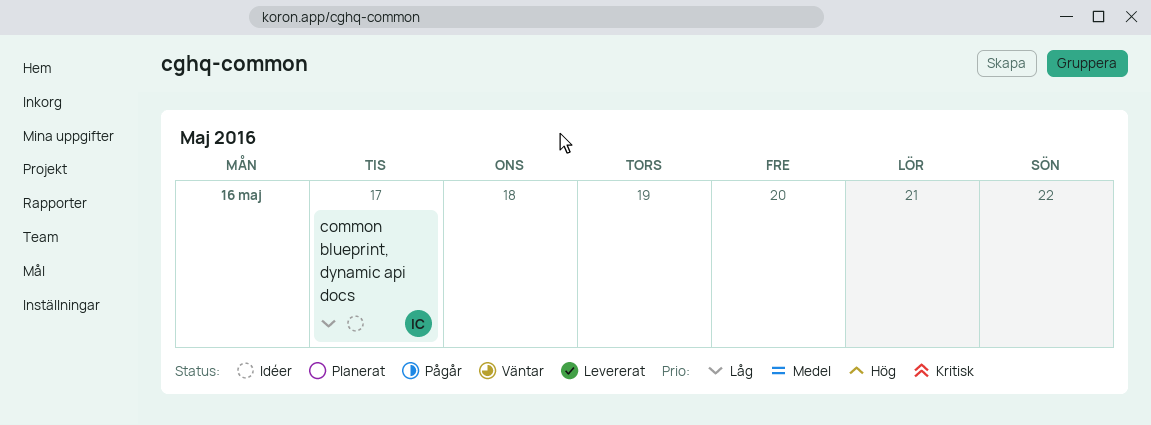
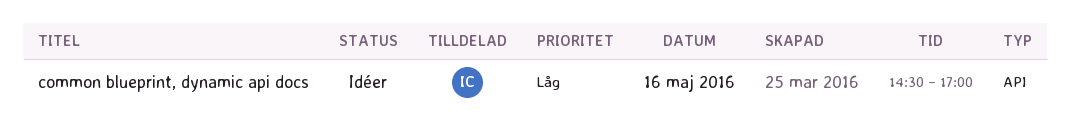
common blueprint, dynamic api docs, day: May 17 -> May 16

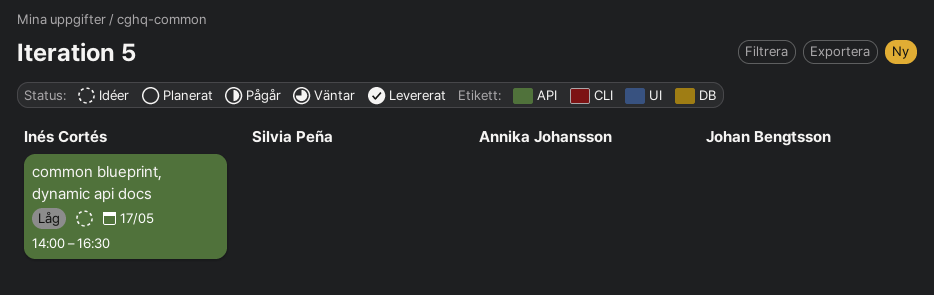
common blueprint, dynamic api docs, day: May 16 -> May 17
common blueprint, dynamic api docs, begins: 14:30 -> 14:00
common blueprint, dynamic api docs, ends: 17:00 -> 16:30

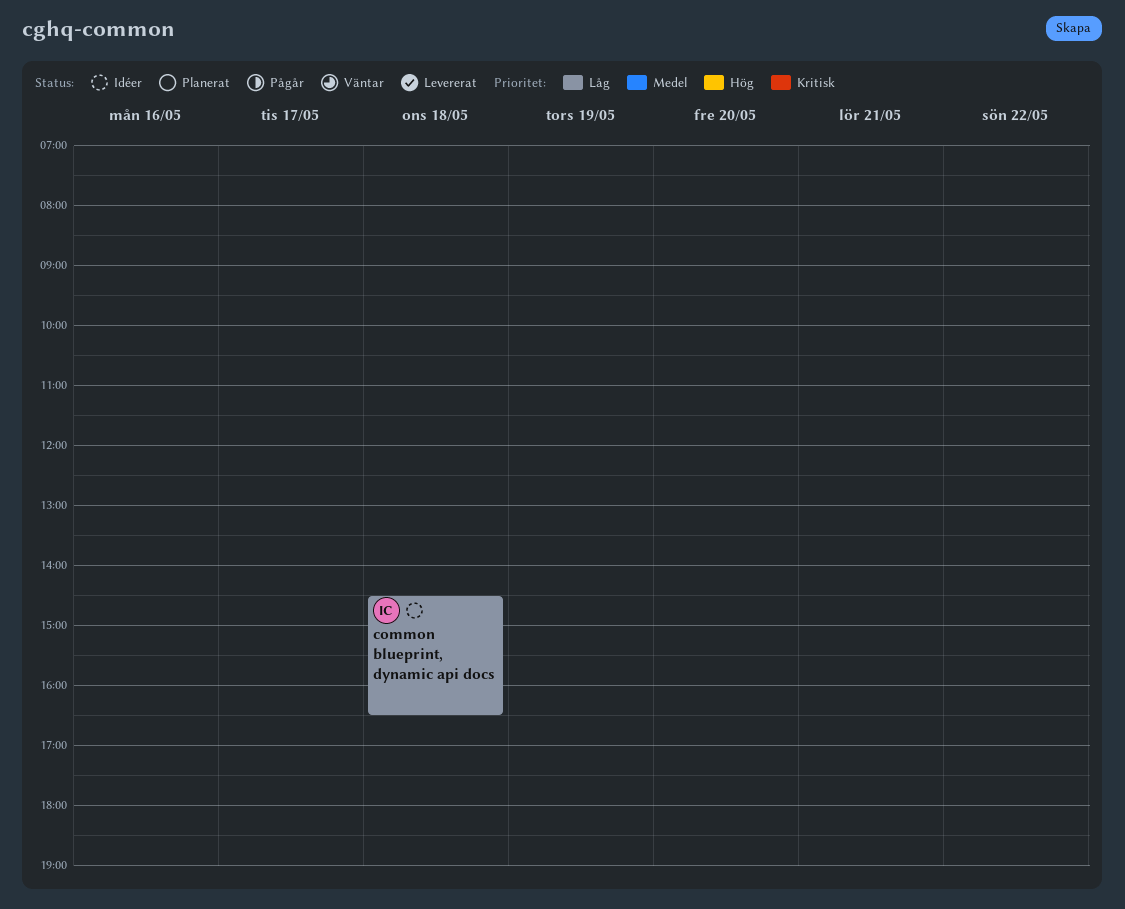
common blueprint, dynamic api docs, day: May 17 -> May 18
common blueprint, dynamic api docs, begins: 14:00 -> 14:30

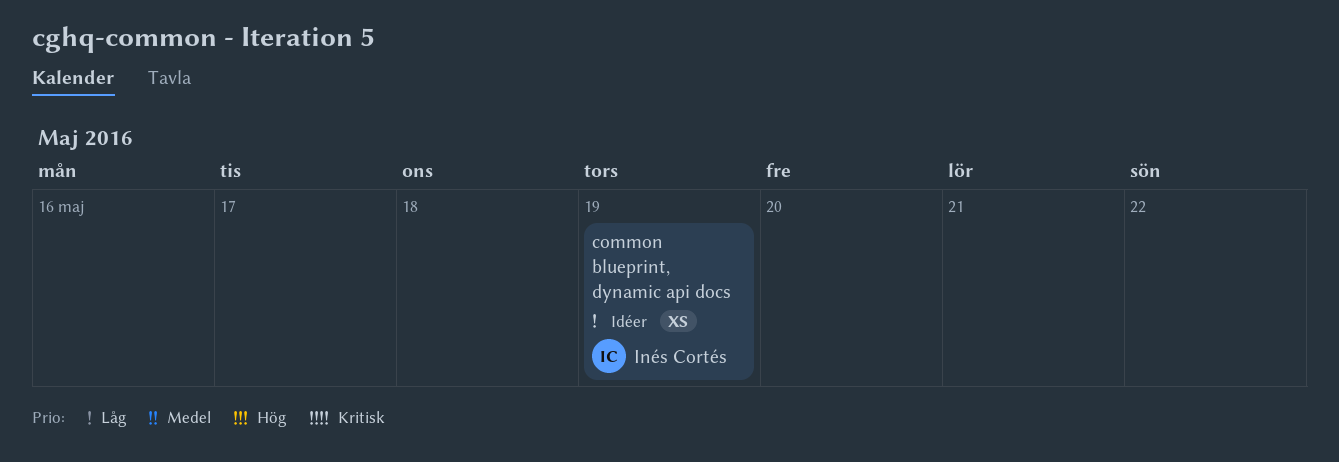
common blueprint, dynamic api docs, day: May 18 -> May 19

